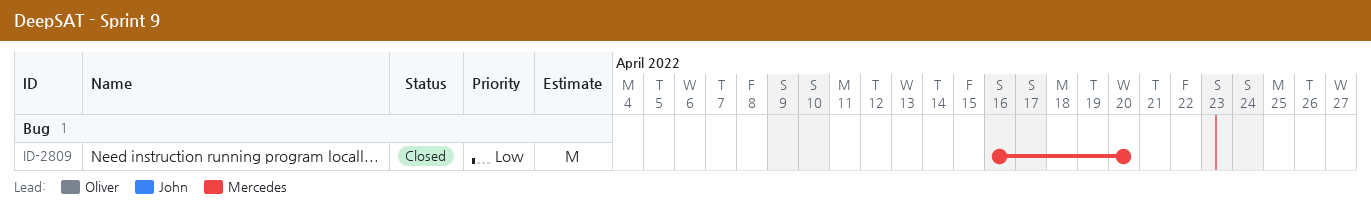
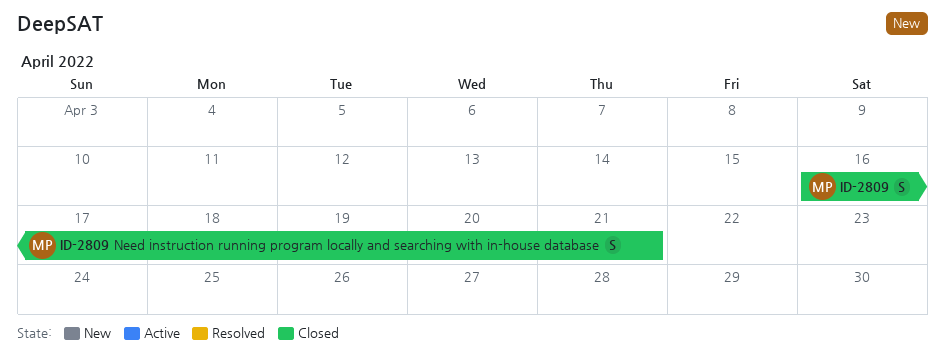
ID-2809, estimate: M -> S
ID-2809, due: Apr 20 -> Apr 21

